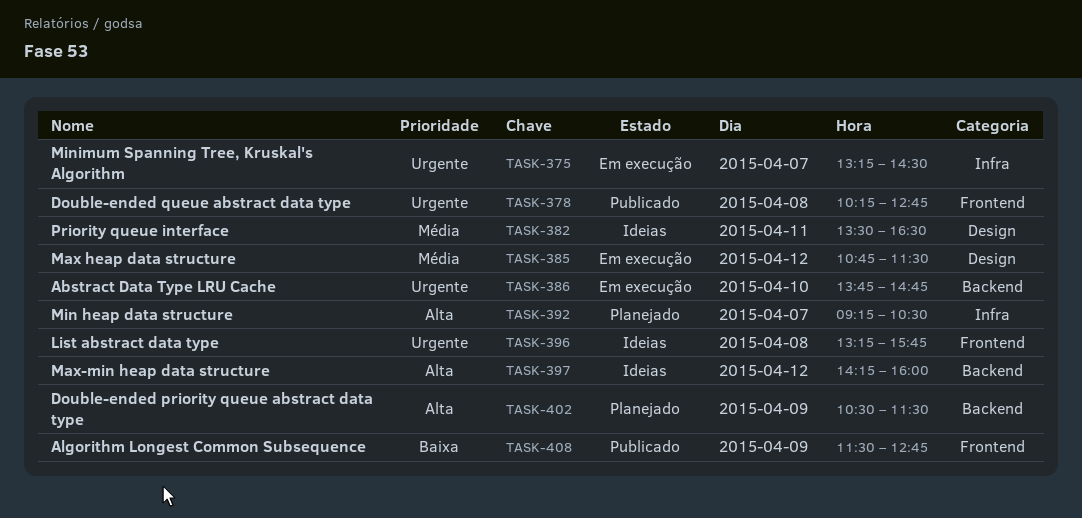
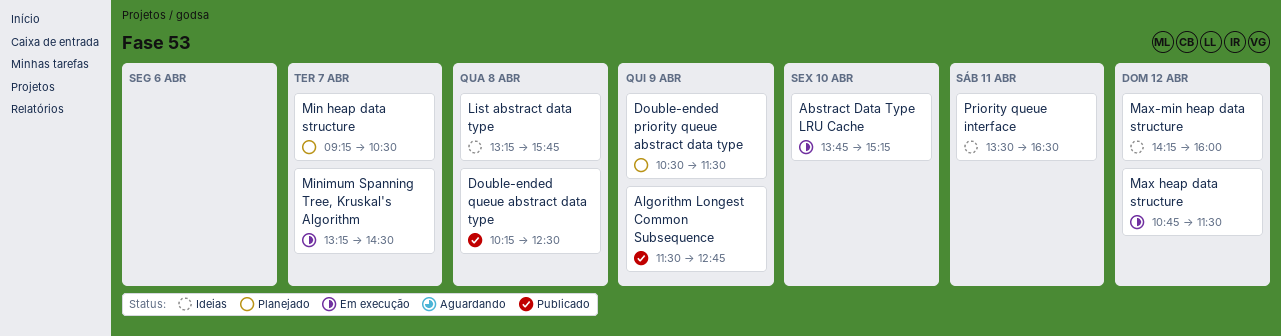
Abstract Data Type LRU Cache, ends: 14:45 -> 15:15
Double-ended queue abstract data type, ends: 12:45 -> 12:30

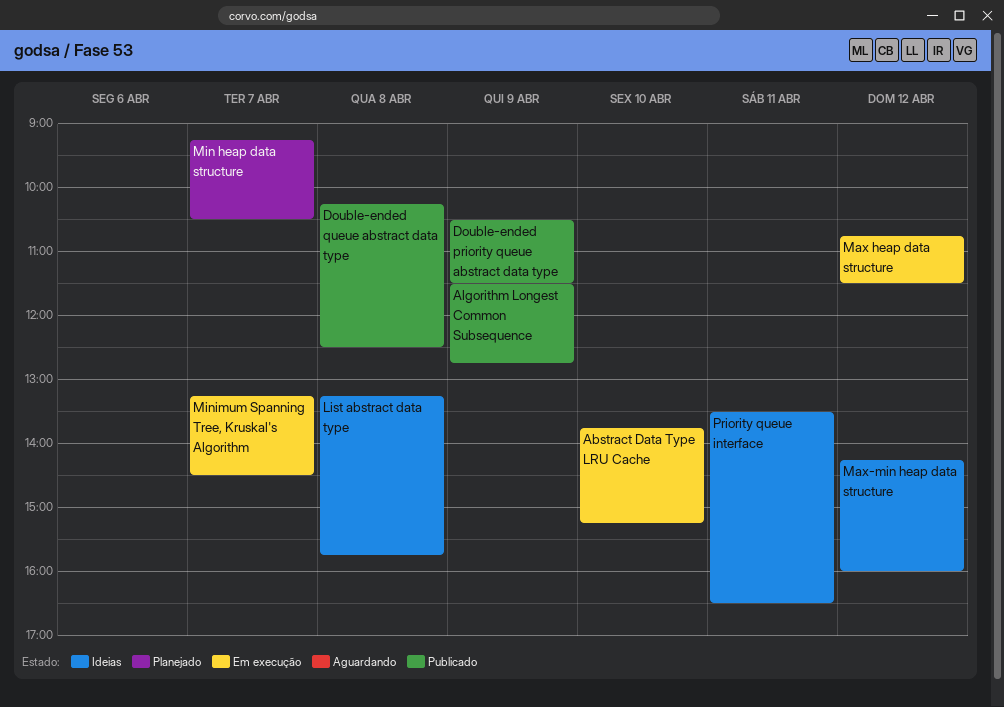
Double-ended priority queue abstract data type, status: Planejado -> Publicado

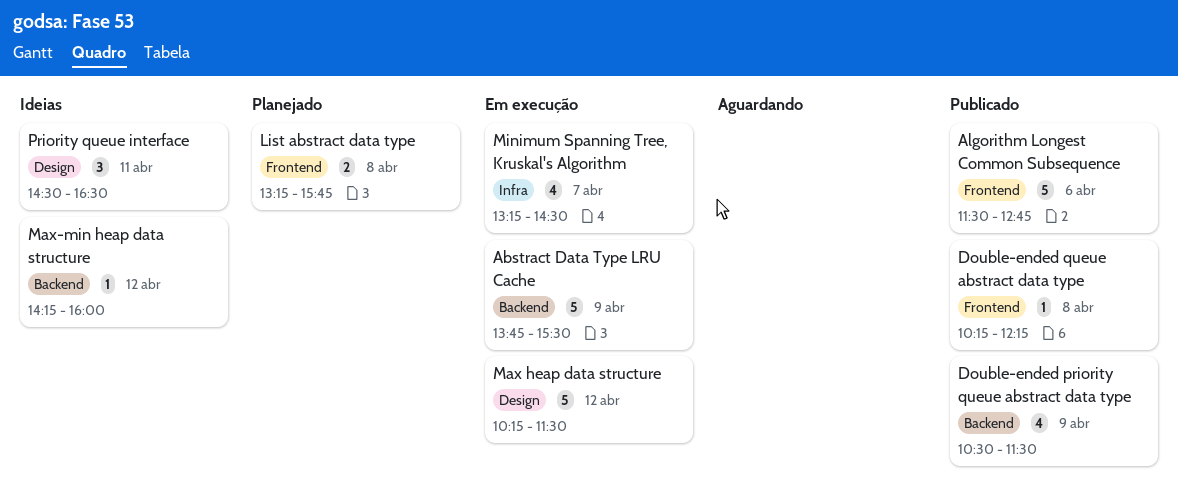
Abstract Data Type LRU Cache, day: Apr 10 -> Apr 9
Abstract Data Type LRU Cache, ends: 15:15 -> 15:30
Algorithm Longest Common Subsequence, day: Apr 9 -> Apr 6
Double-ended queue abstract data type, ends: 12:30 -> 12:15
List abstract data type, status: Ideias -> Planejado
Max heap data structure, begins: 10:45 -> 10:15
Min heap data structure: present -> none
Priority queue interface, begins: 13:30 -> 14:30

